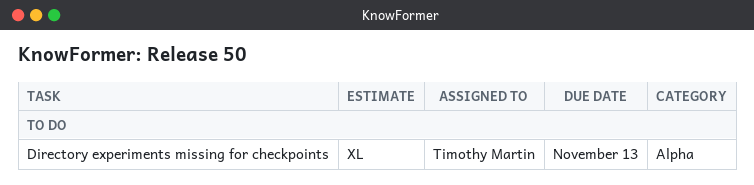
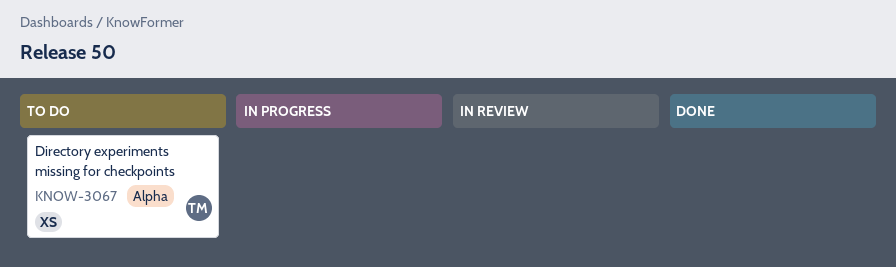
Directory experiments missing for checkpoints, estimate: XL -> XS

